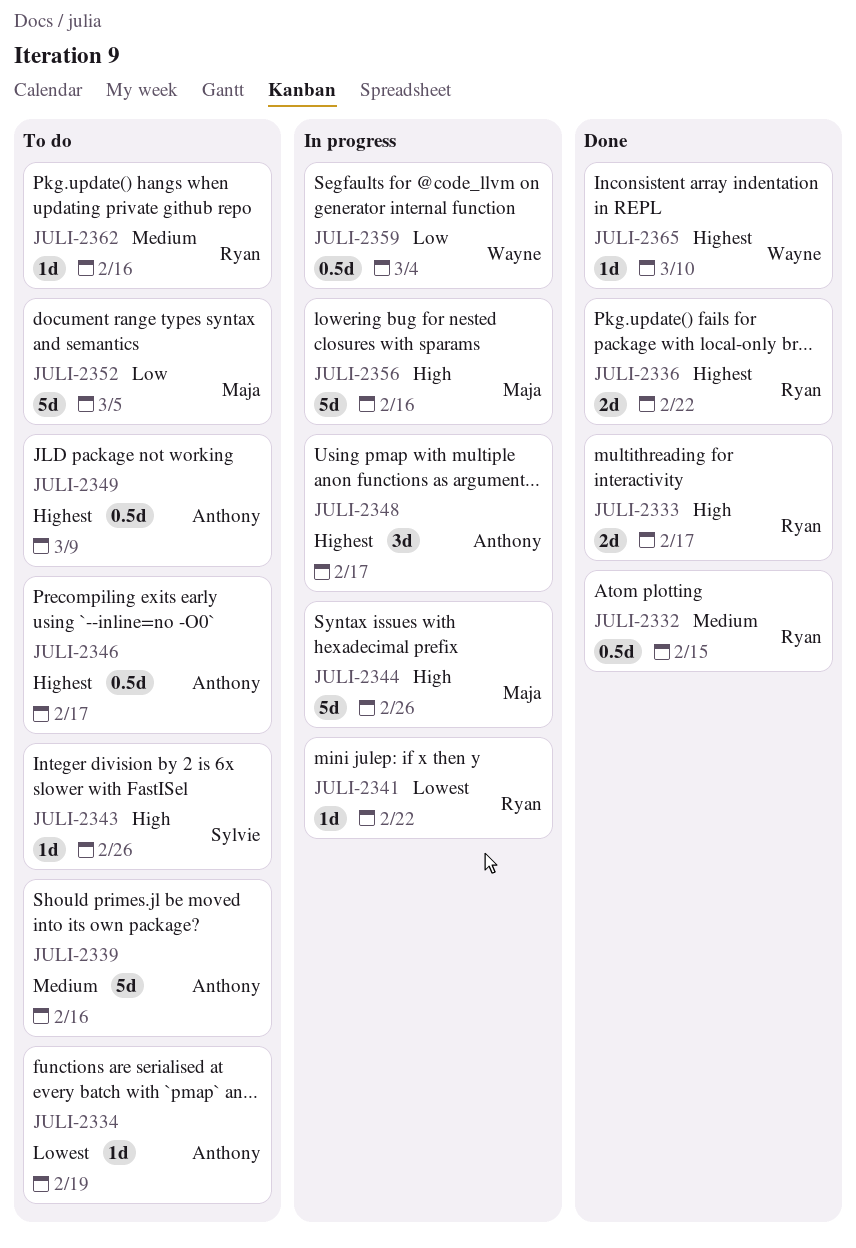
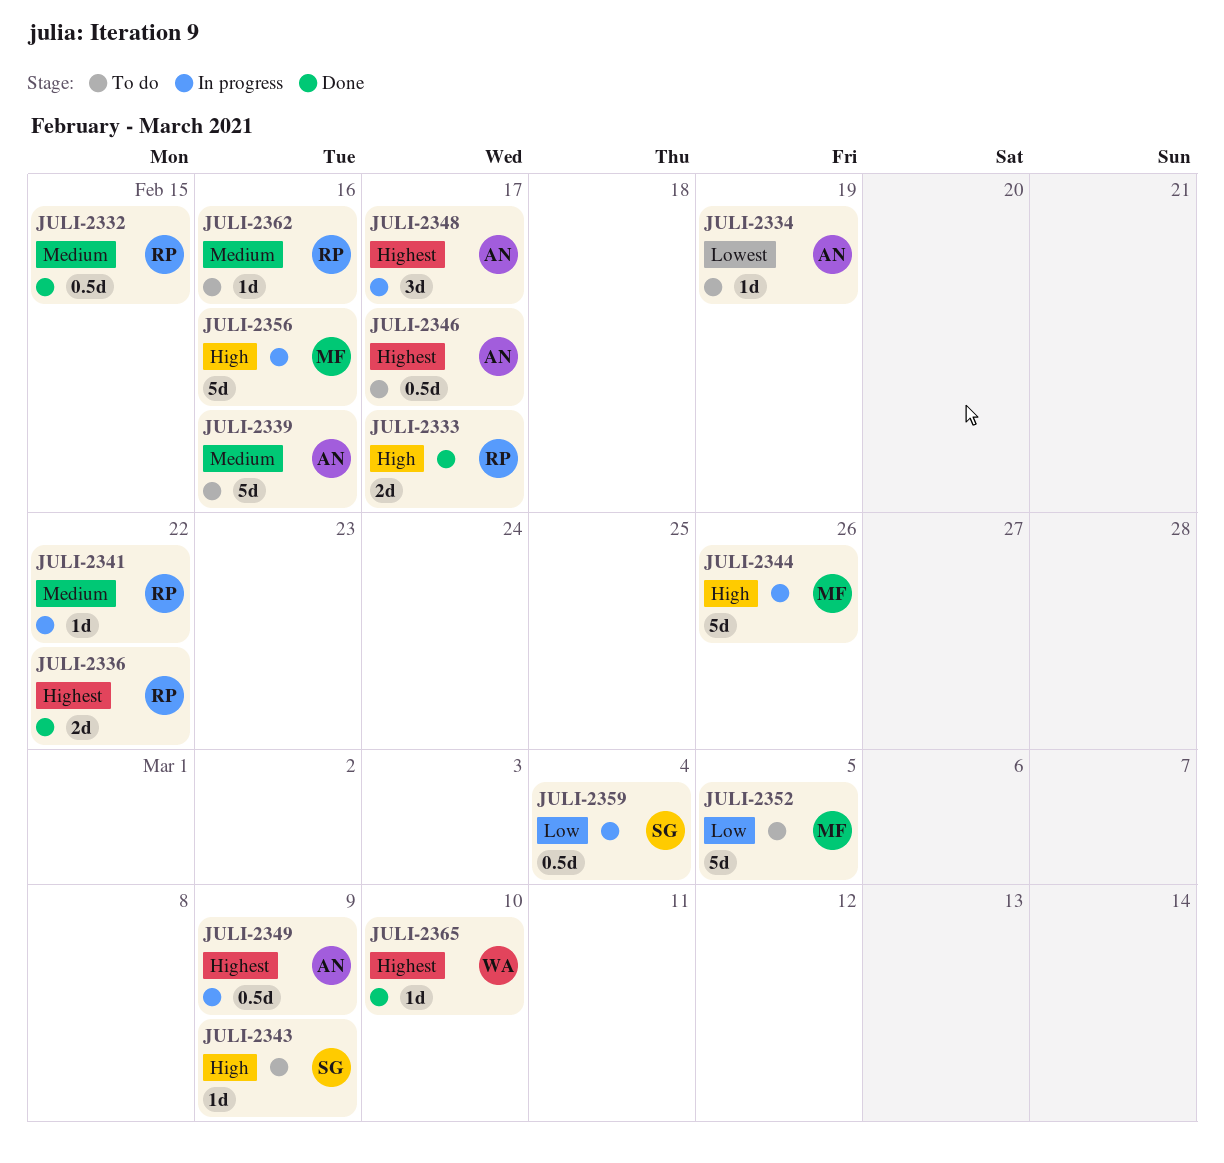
JULI-2341, priority: Lowest -> Medium
JULI-2343, due: Feb 26 -> Mar 9
JULI-2349, status: To do -> In progress
JULI-2359, owner: Wayne -> Sylvie

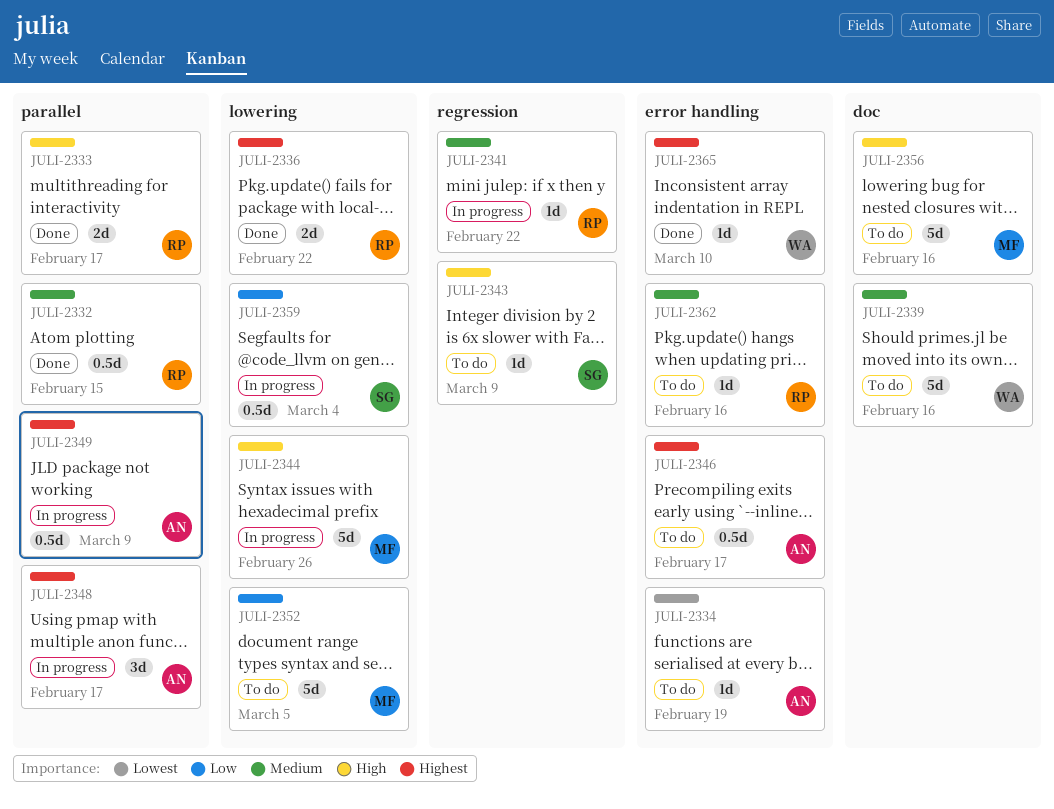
JULI-2339, owner: AN -> WA
JULI-2356, status: In progress -> To do

